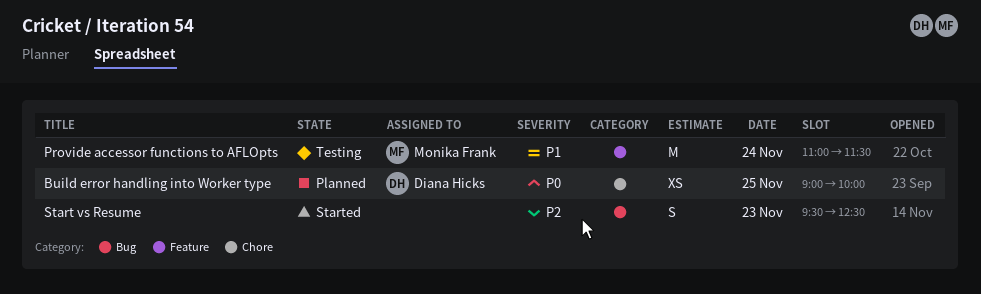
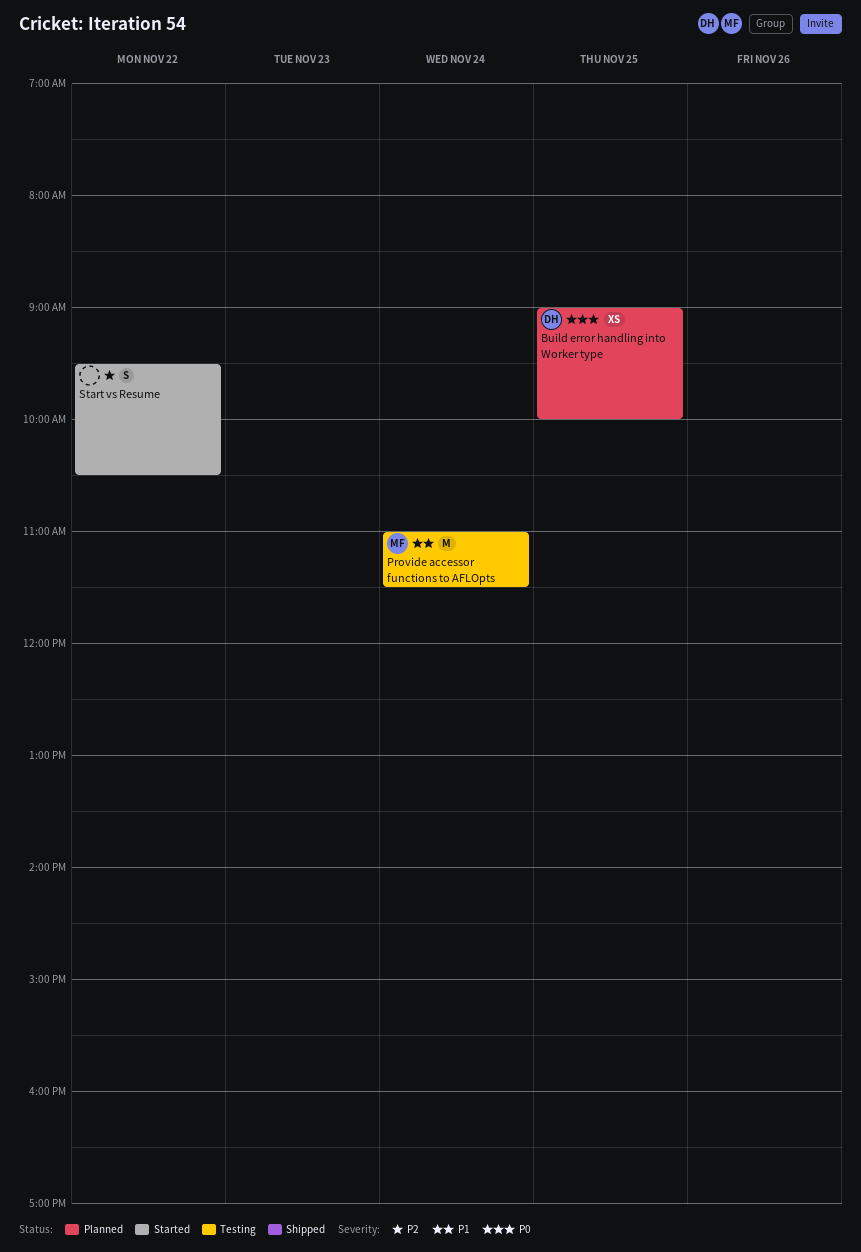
Start vs Resume, day: Nov 23 -> Nov 22
Start vs Resume, ends: 12:30 -> 10:30

